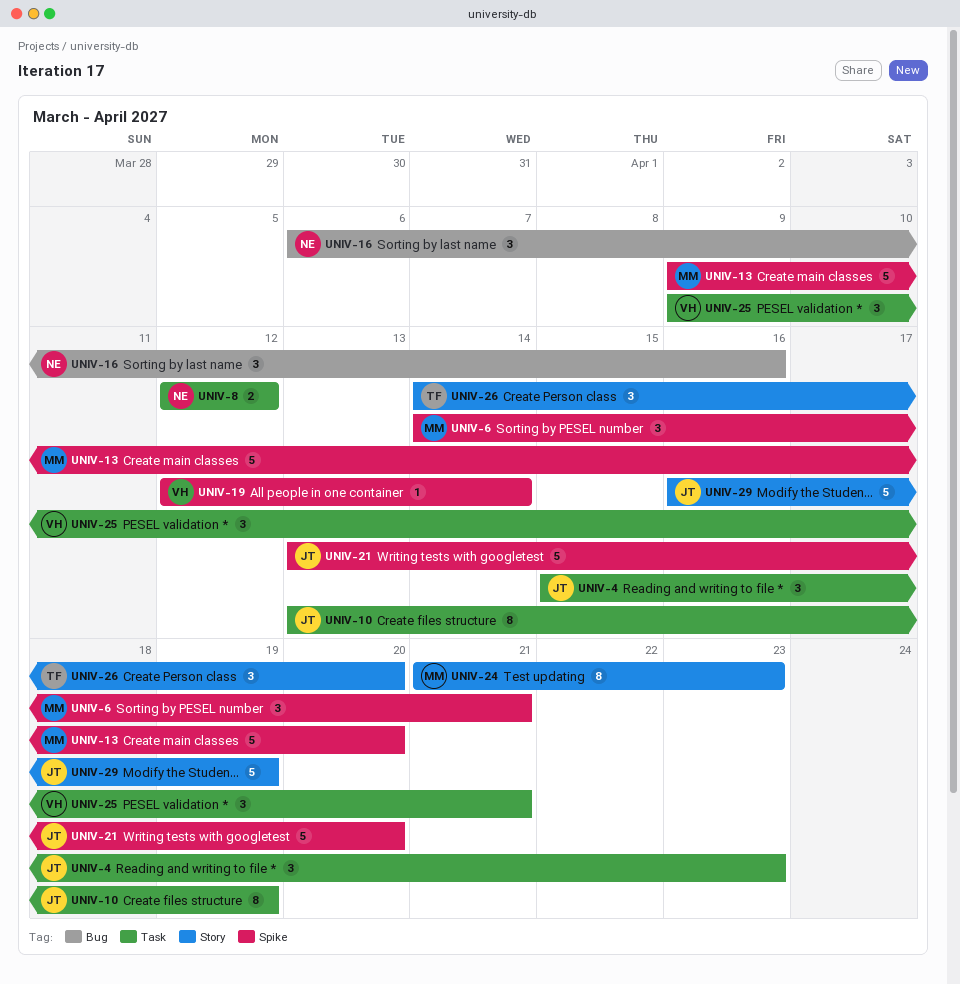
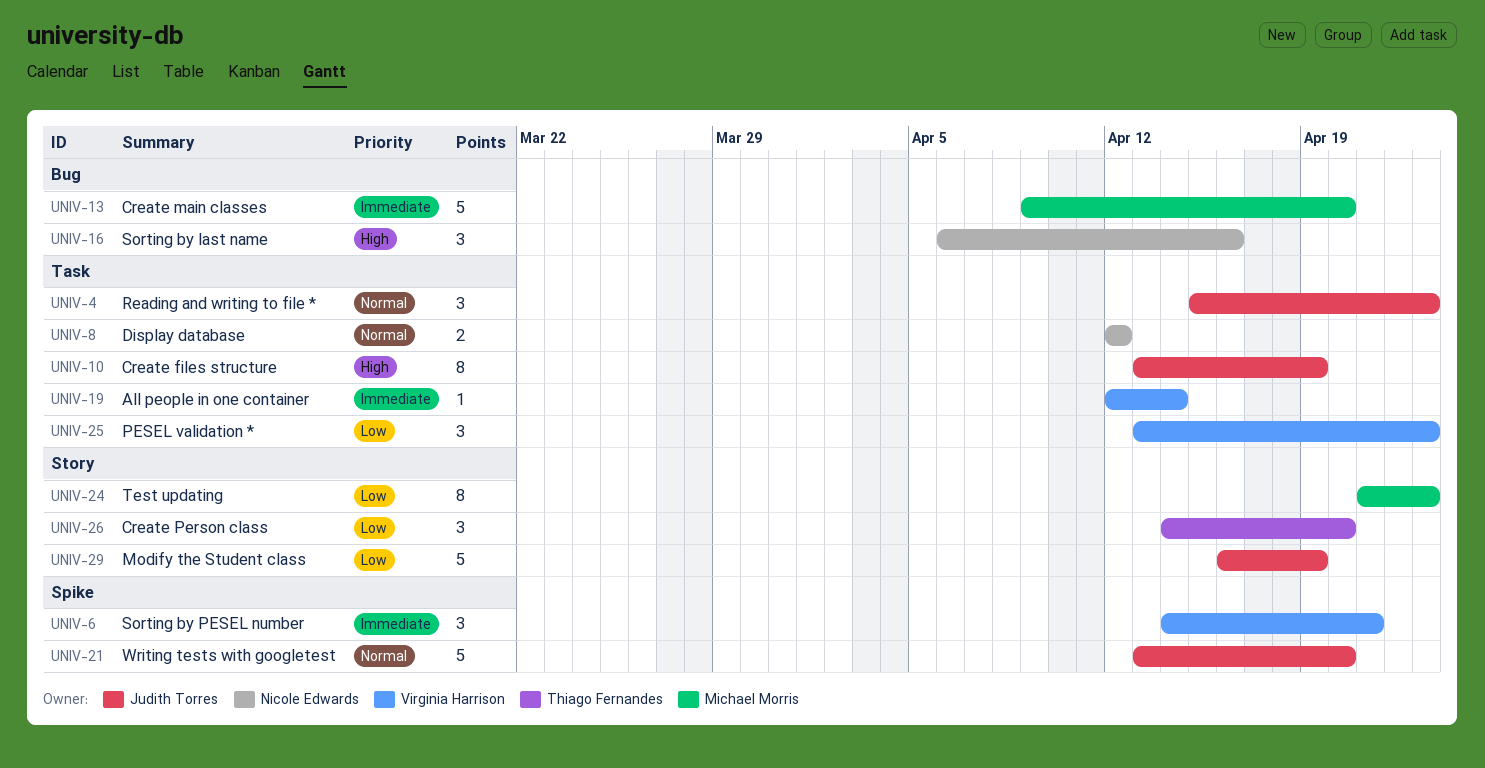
UNIV-6, owner: Michael Morris -> Virginia Harrison
UNIV-13, label: Spike -> Bug
UNIV-19, label: Spike -> Task
UNIV-25, start: Apr 9 -> Apr 13
UNIV-25, due: Apr 21 -> Apr 23

